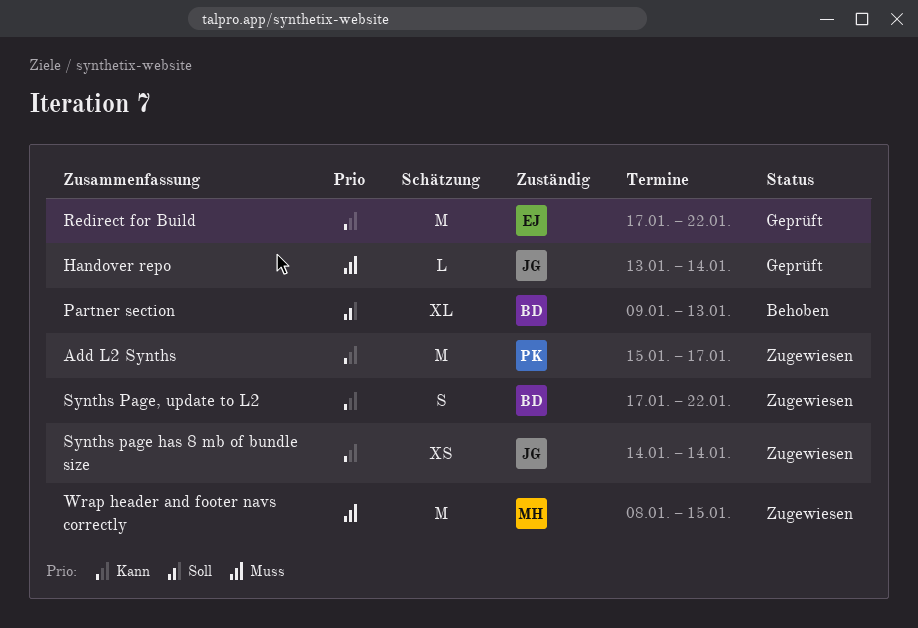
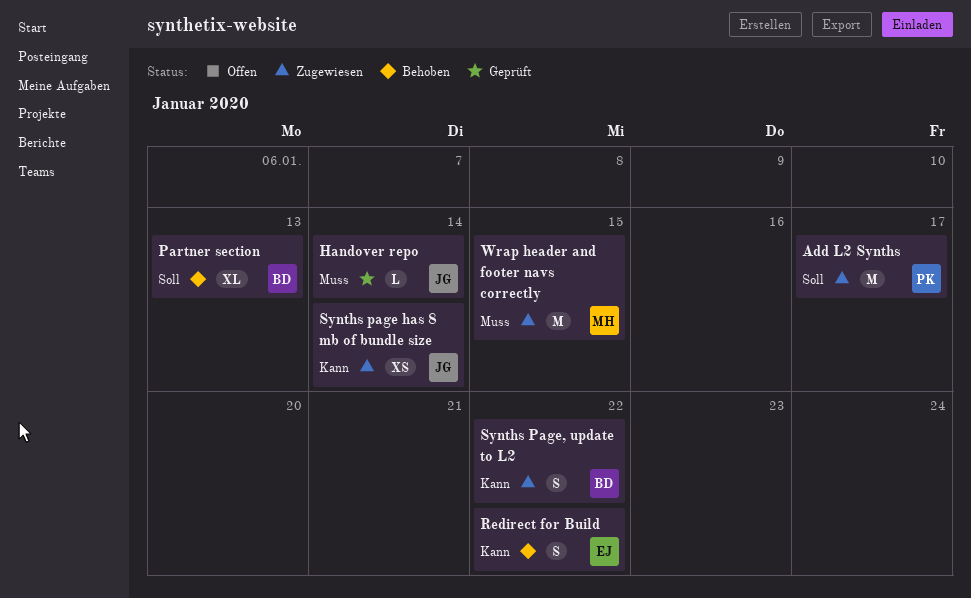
Add L2 Synths, priority: Kann -> Soll
Redirect for Build, status: Geprüft -> Behoben
Redirect for Build, estimate: M -> S

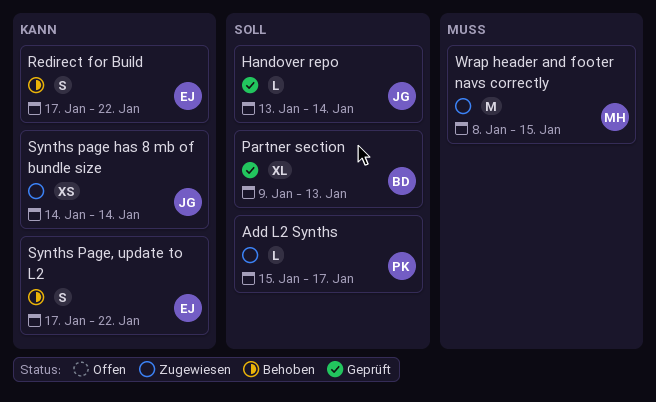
Add L2 Synths, estimate: M -> L
Handover repo, priority: Muss -> Soll
Partner section, status: Behoben -> Geprüft
Synths Page, update to L2, status: Zugewiesen -> Behoben
Synths Page, update to L2, owner: BD -> EJ

